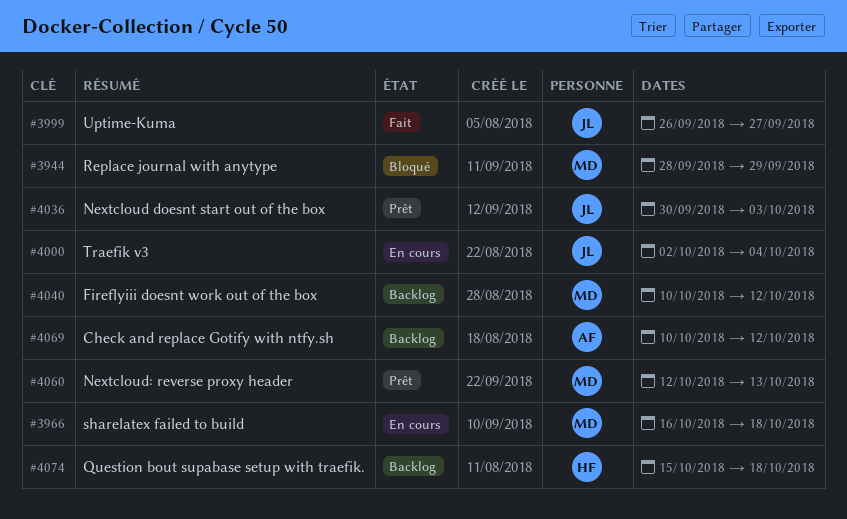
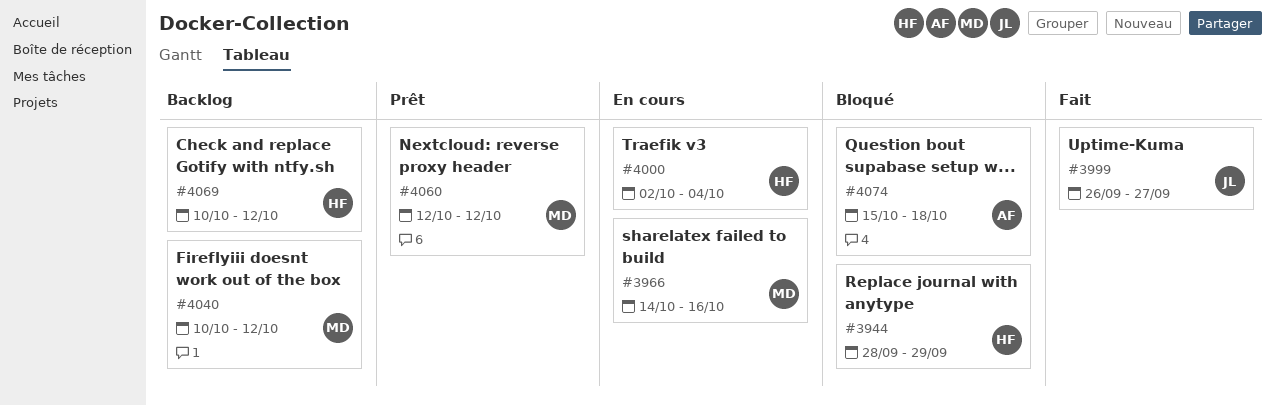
#3944, owner: MD -> HF
#3966, start: Oct 16 -> Oct 14
#3966, due: Oct 18 -> Oct 16
#4000, owner: JL -> HF
#4036: present -> none
#4060, due: Oct 13 -> Oct 12
#4069, owner: AF -> HF
#4074, status: Backlog -> Bloqué
#4074, owner: HF -> AF

